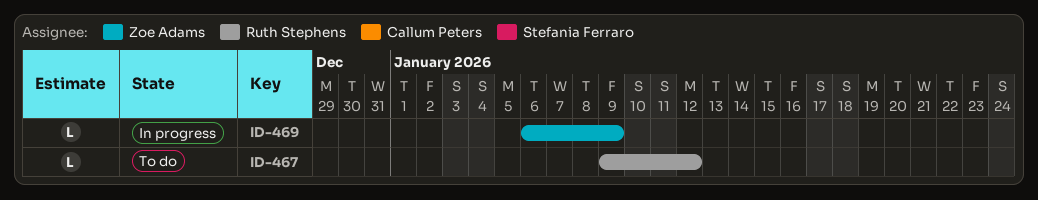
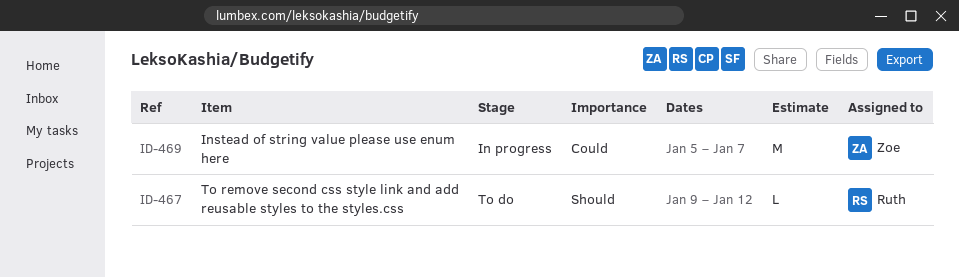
ID-469, estimate: L -> M
ID-469, start: Jan 6 -> Jan 5
ID-469, due: Jan 9 -> Jan 7

